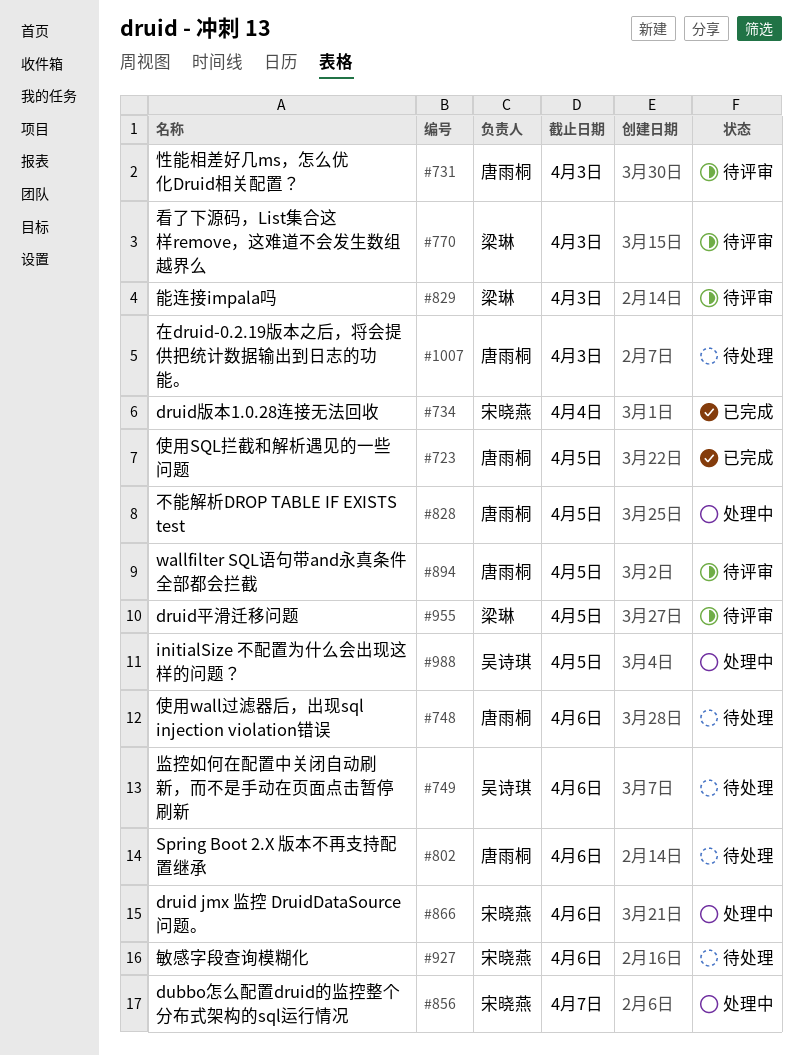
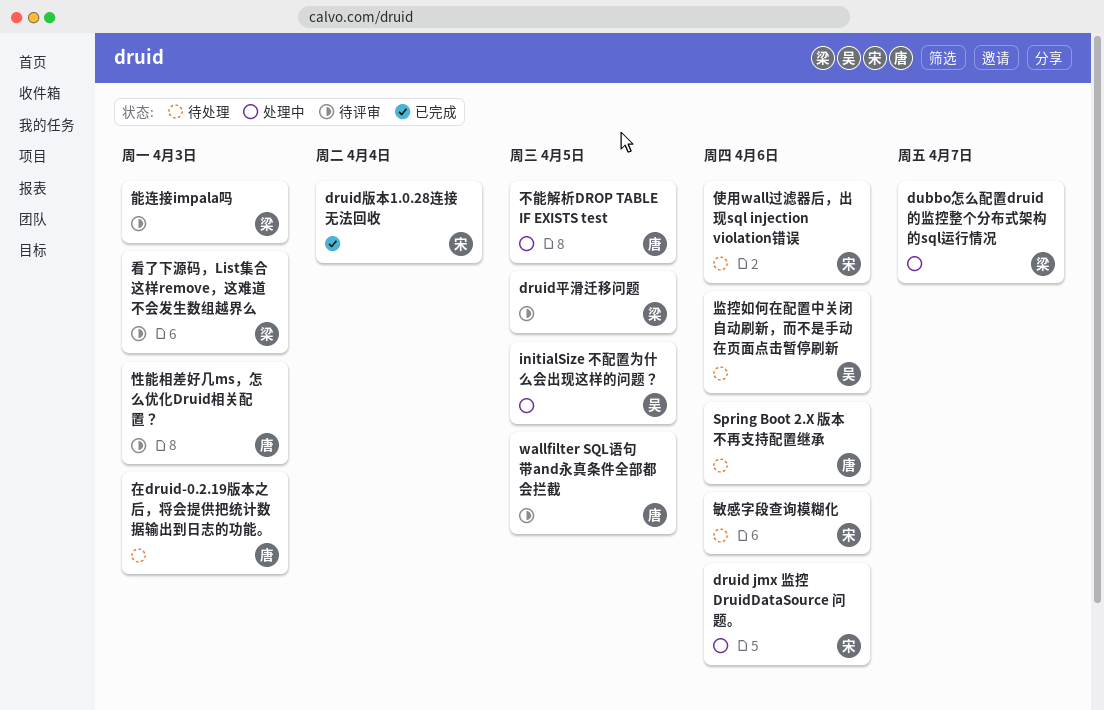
dubbo怎么配置druid的监控整个分布式架构的sql运行情况, owner: 宋晓燕 -> 梁琳
使用SQL拦截和解析遇见的一些问题: present -> none
使用wall过滤器后，出现sql injection violation错误, owner: 唐雨桐 -> 宋晓燕

